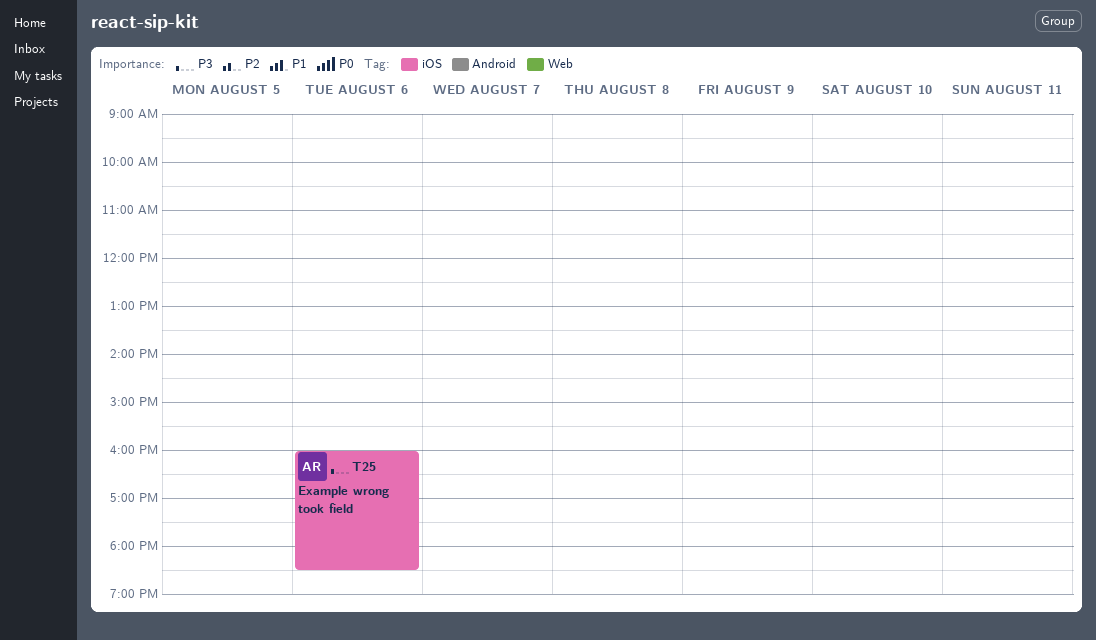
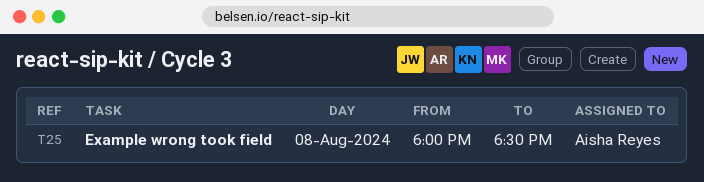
T25, day: Aug 6 -> Aug 8
T25, begins: 16:00 -> 18:00

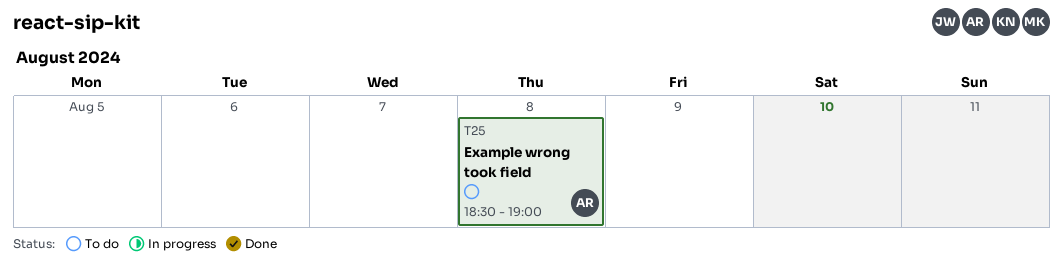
T25, begins: 18:00 -> 18:30
T25, ends: 18:30 -> 19:00

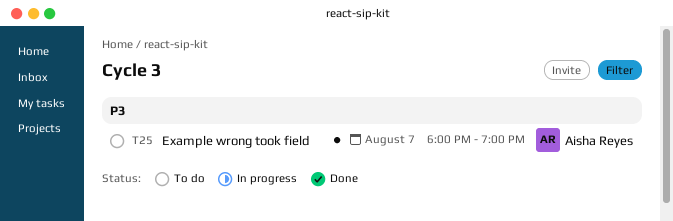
T25, day: Aug 8 -> Aug 7
T25, begins: 18:30 -> 18:00

